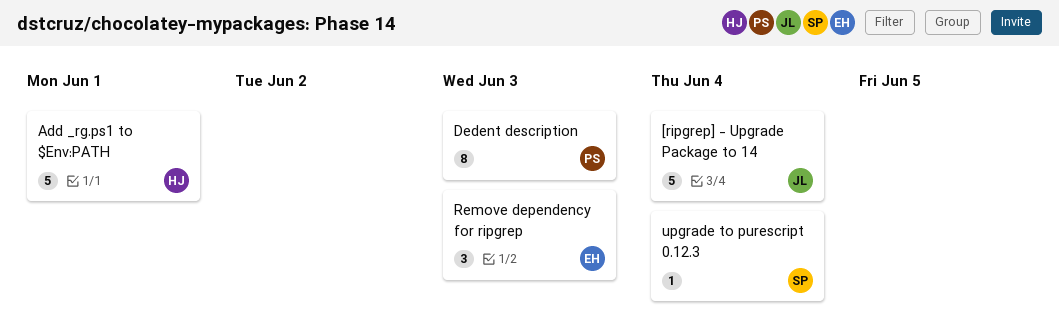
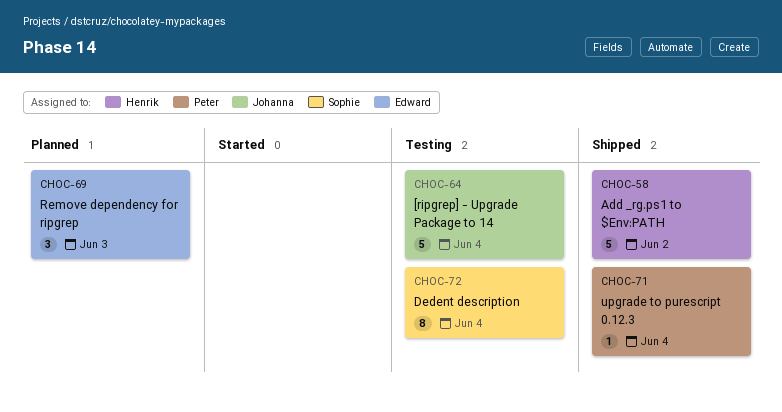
Add _rg.ps1 to $Env:PATH, due: Jun 1 -> Jun 2
Dedent description, owner: Peter -> Sophie
Dedent description, due: Jun 3 -> Jun 4
upgrade to purescript 0.12.3, owner: Sophie -> Peter

